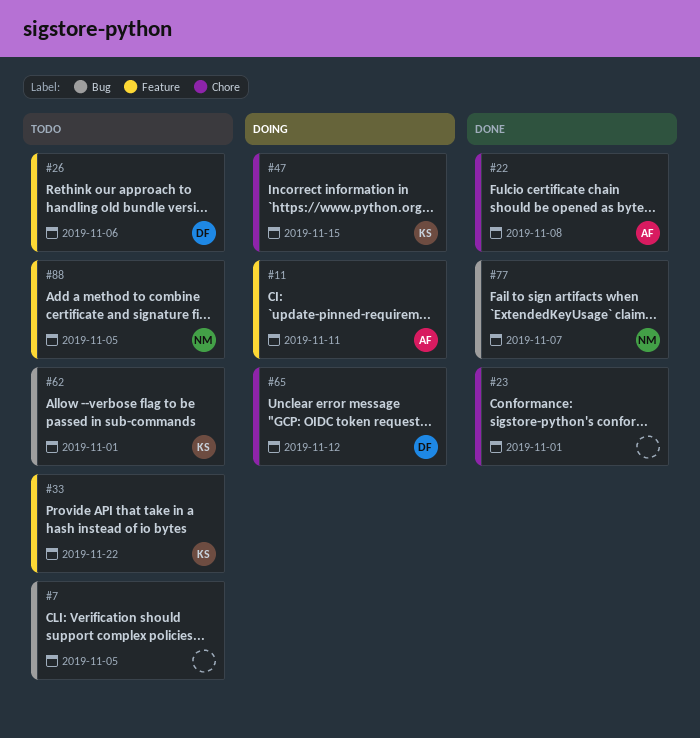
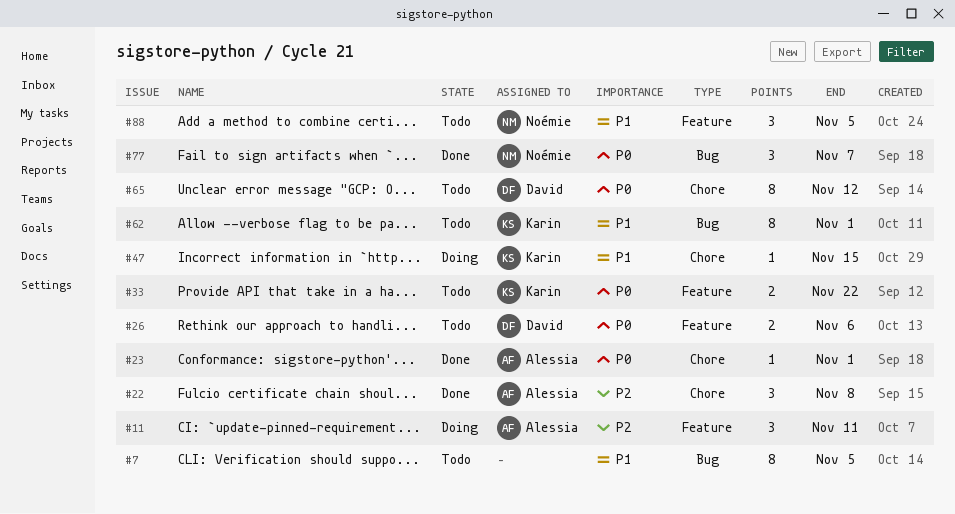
#23, owner: none -> Alessia
#65, status: Doing -> Todo

